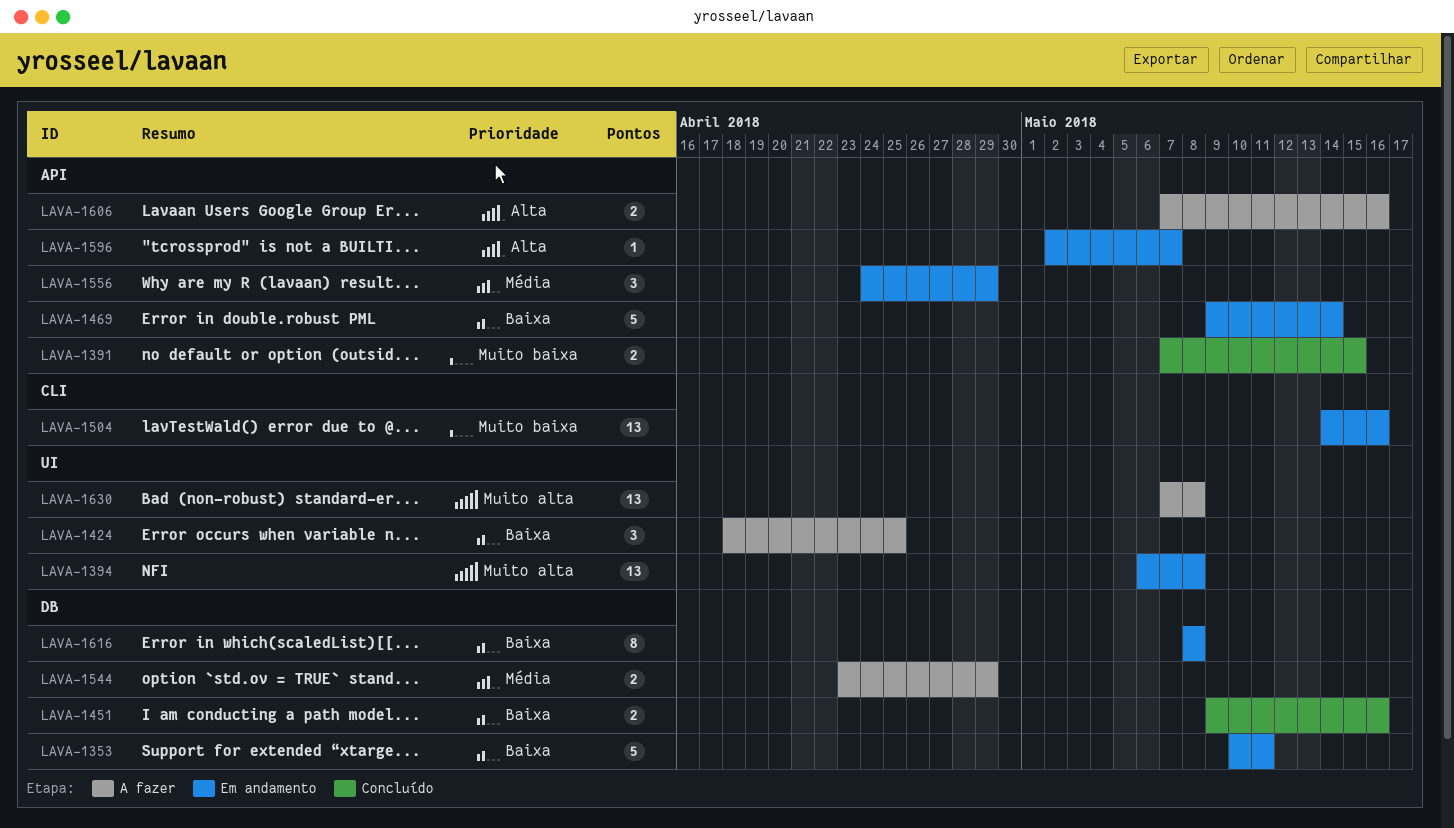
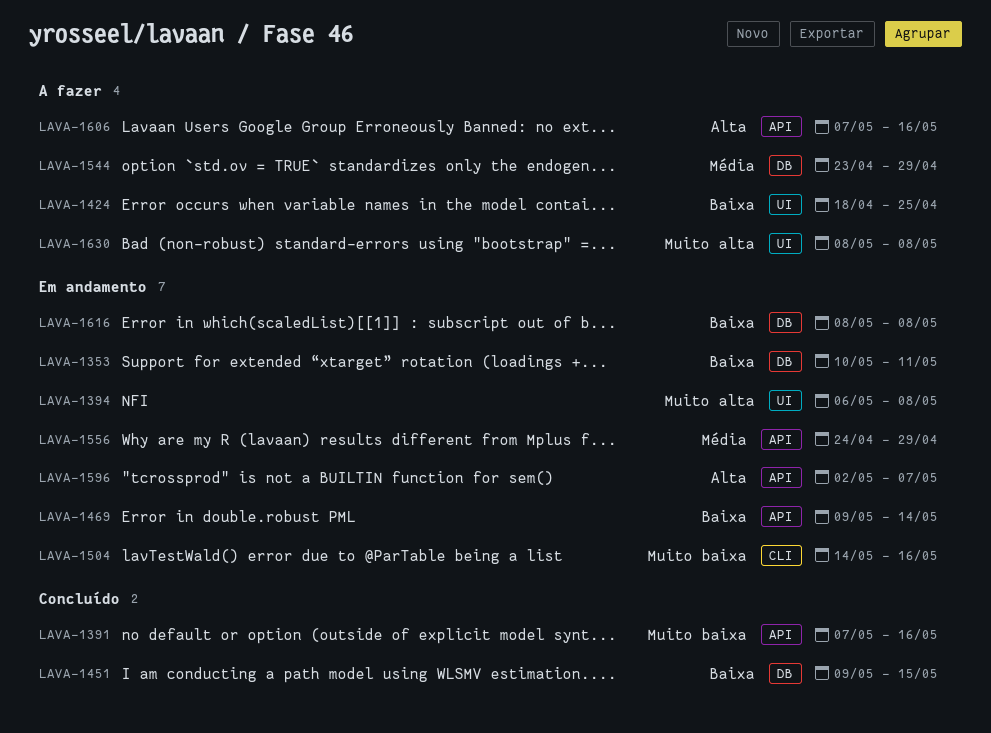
LAVA-1391, due: May 15 -> May 16
LAVA-1451, due: May 16 -> May 15
LAVA-1630, start: May 7 -> May 8

